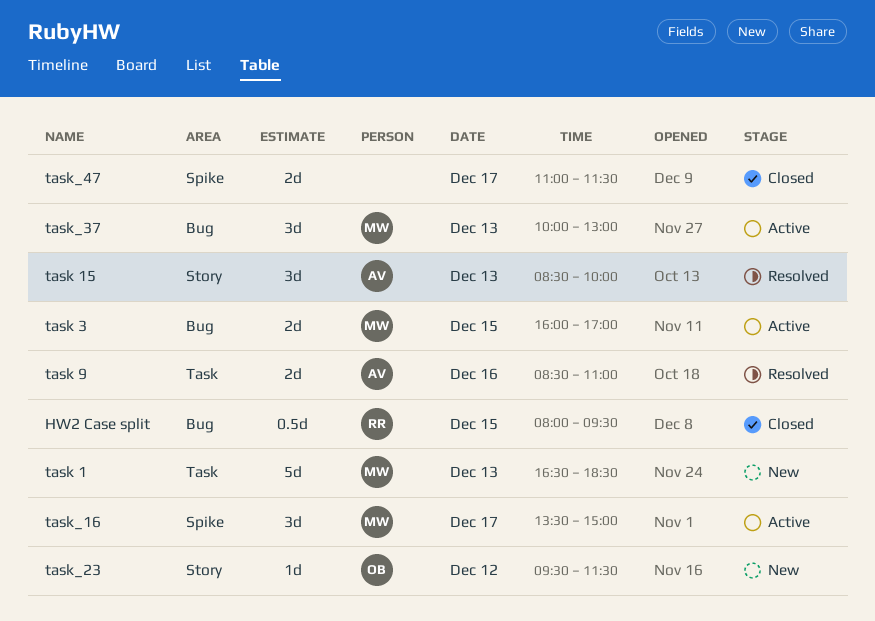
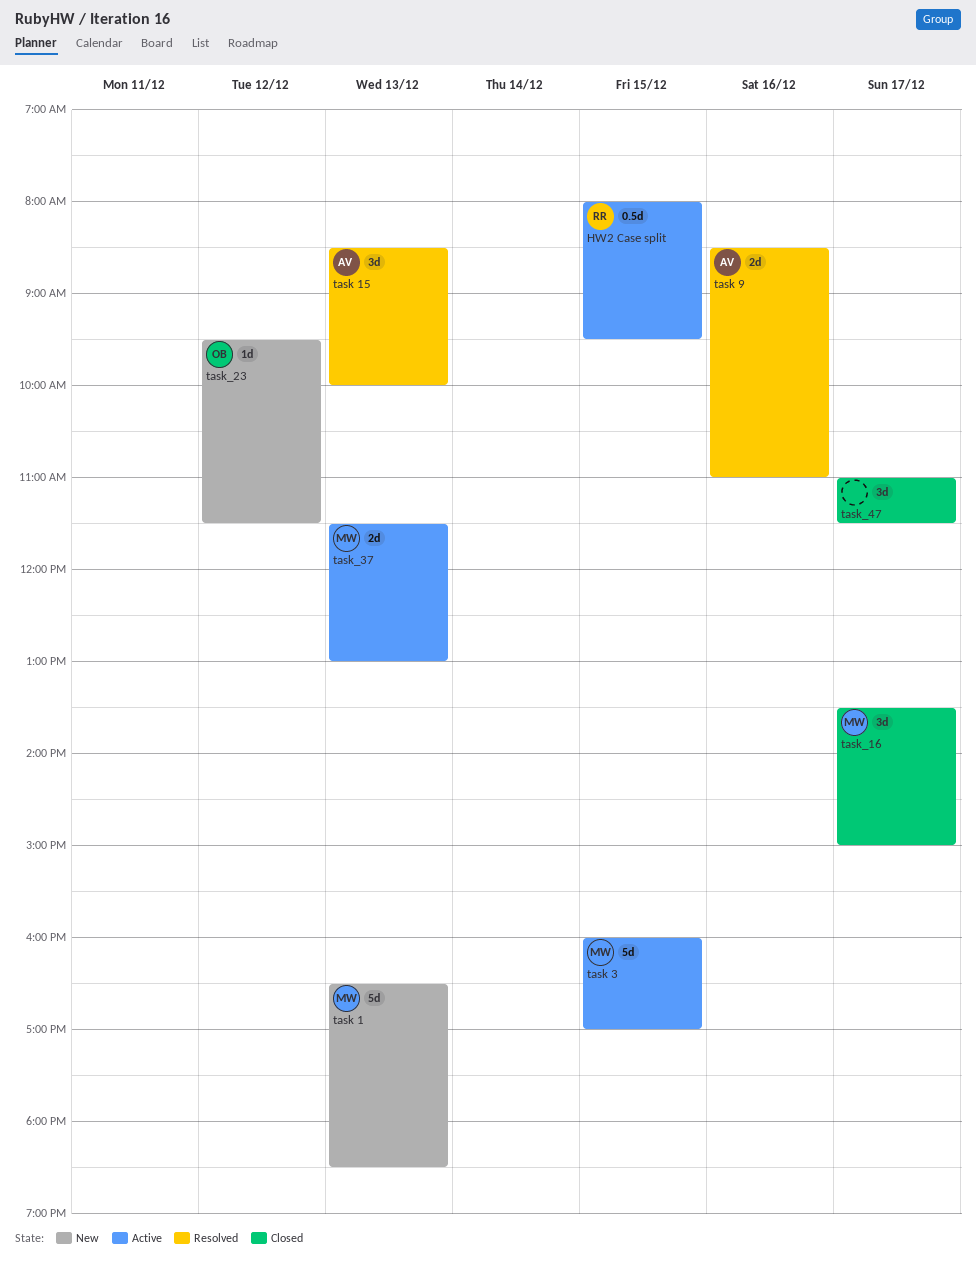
HW2 Case split, status: Closed -> Active
task 3, estimate: 2d -> 5d
task_16, status: Active -> Closed
task_37, estimate: 3d -> 2d
task_37, begins: 10:00 -> 11:30
task_47, estimate: 2d -> 3d

